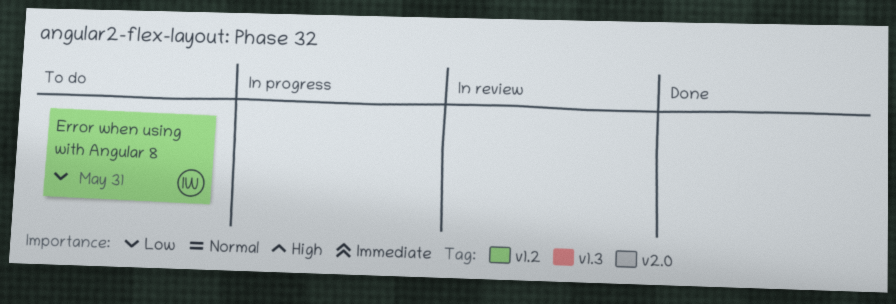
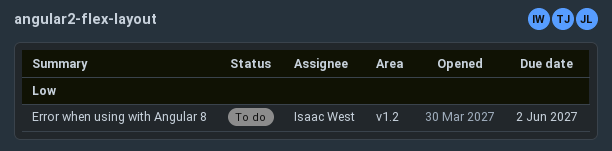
Error when using with Angular 8, due: May 31 -> Jun 2

